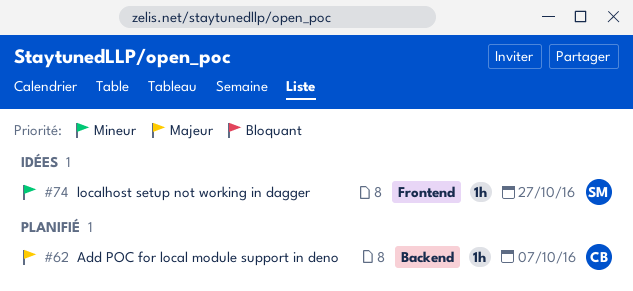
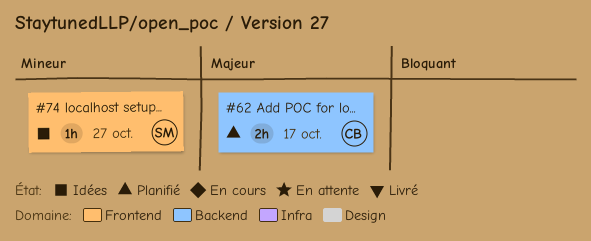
#62, estimate: 1h -> 2h
#62, due: Oct 7 -> Oct 17

